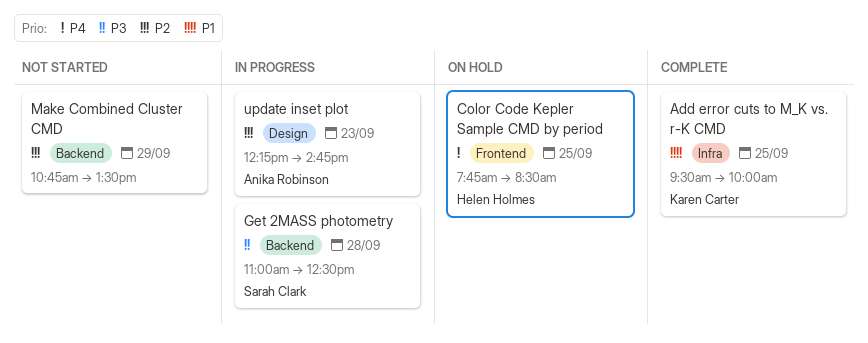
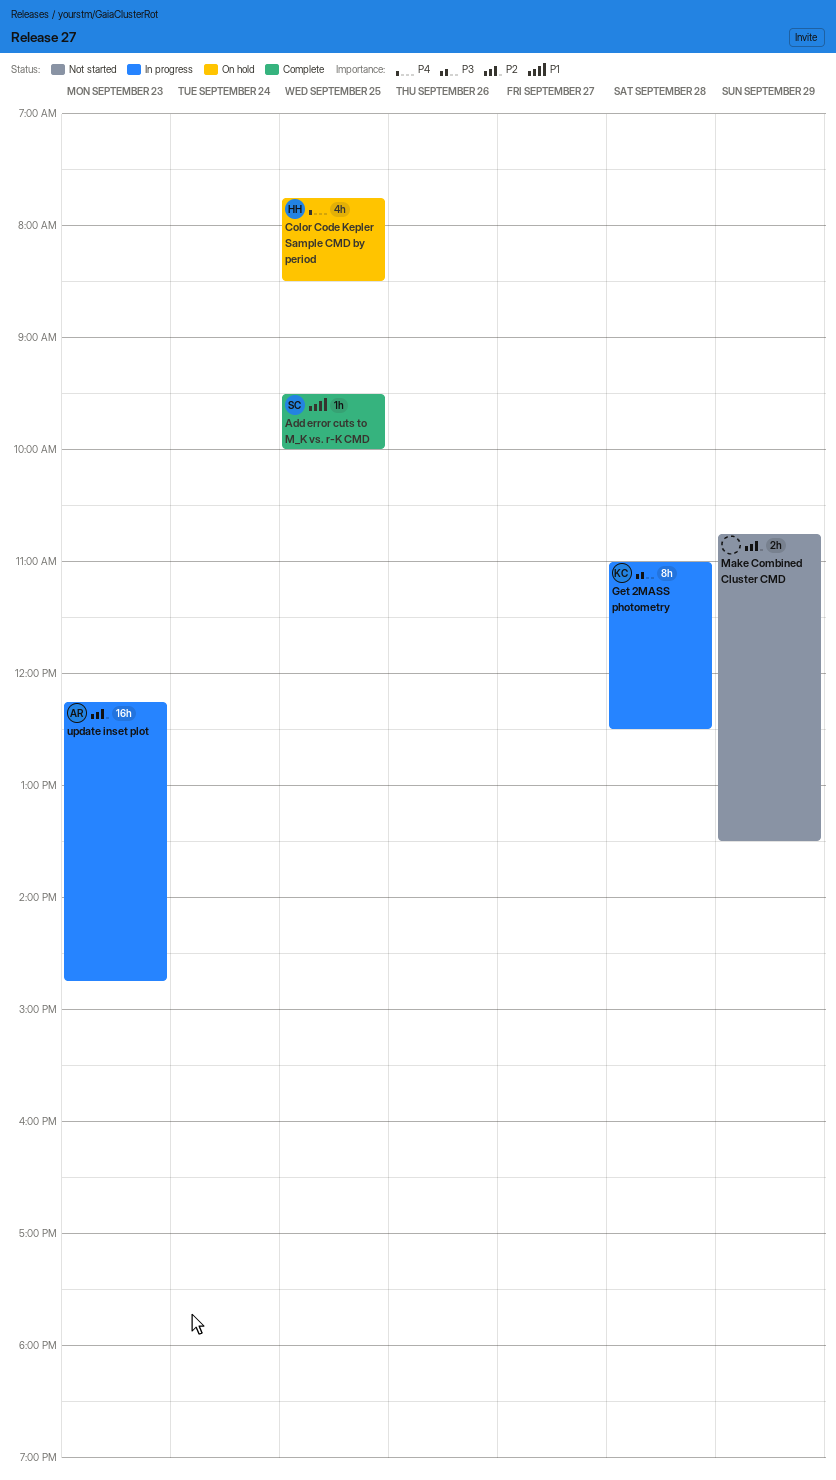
Add error cuts to M_K vs. r-K CMD, owner: Karen Carter -> Sarah Clark
Get 2MASS photometry, owner: Sarah Clark -> Karen Carter

